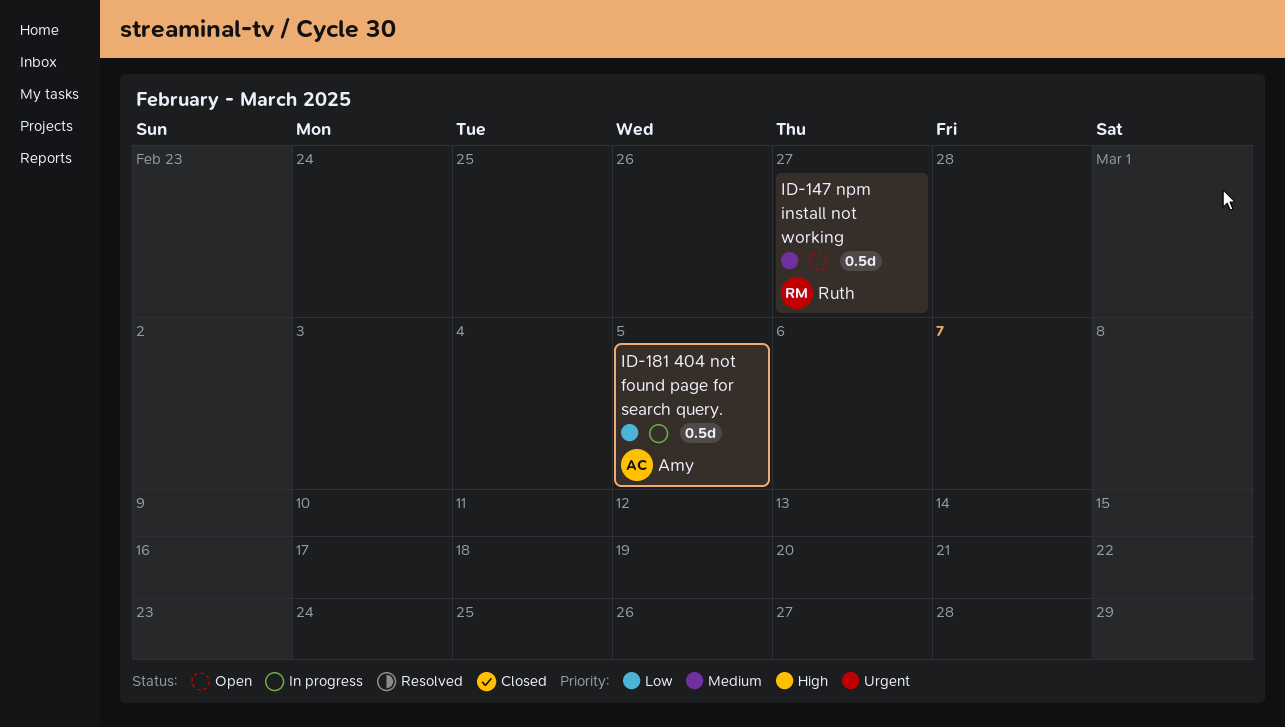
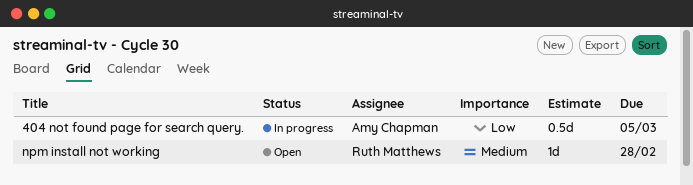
npm install not working, estimate: 0.5d -> 1d
npm install not working, due: Feb 27 -> Feb 28

